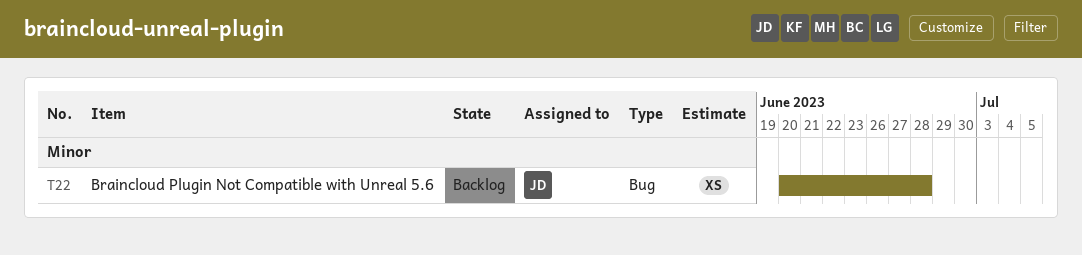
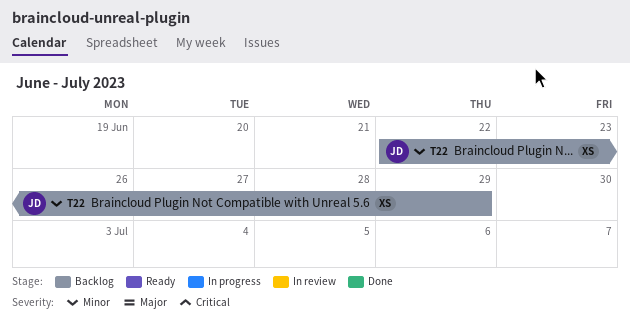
T22, start: Jun 20 -> Jun 22
T22, due: Jun 28 -> Jun 29

